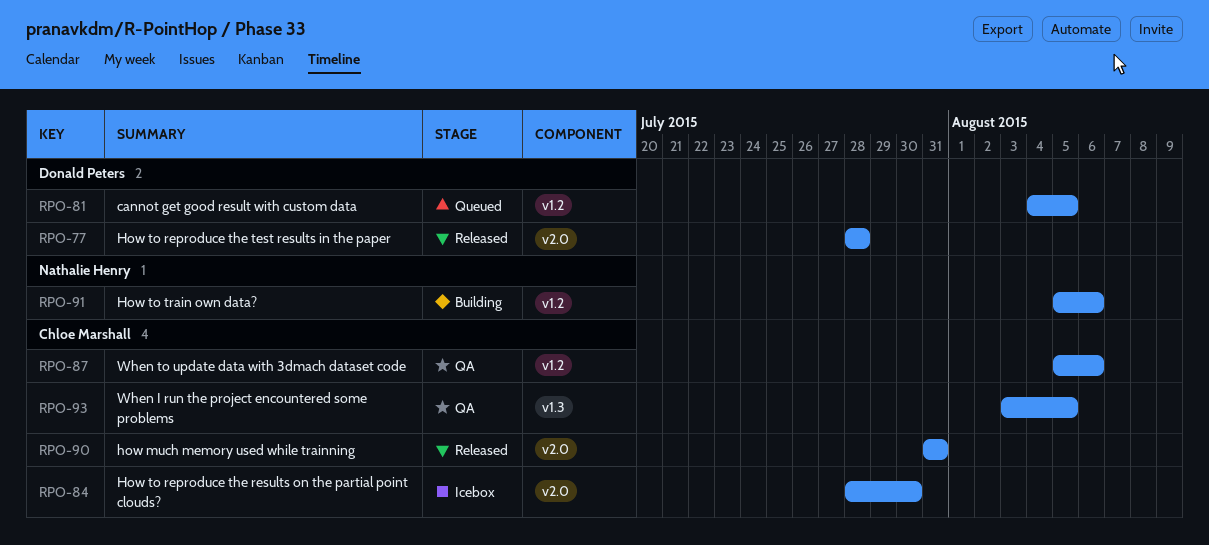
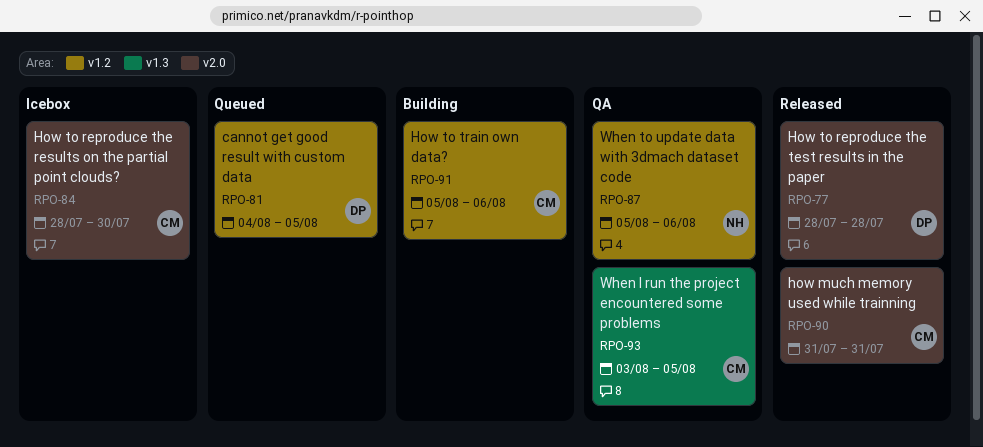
RPO-87, owner: Chloe Marshall -> Nathalie Henry
RPO-91, owner: Nathalie Henry -> Chloe Marshall

